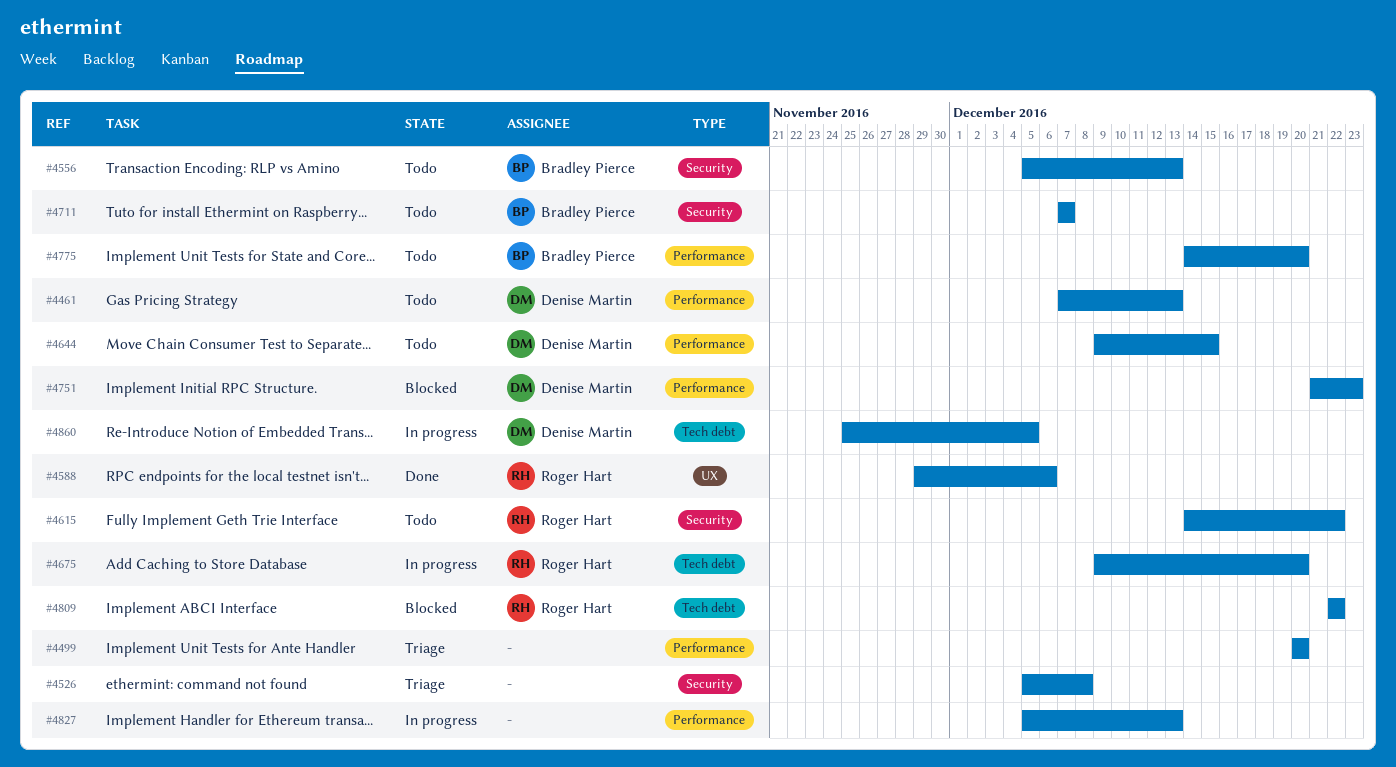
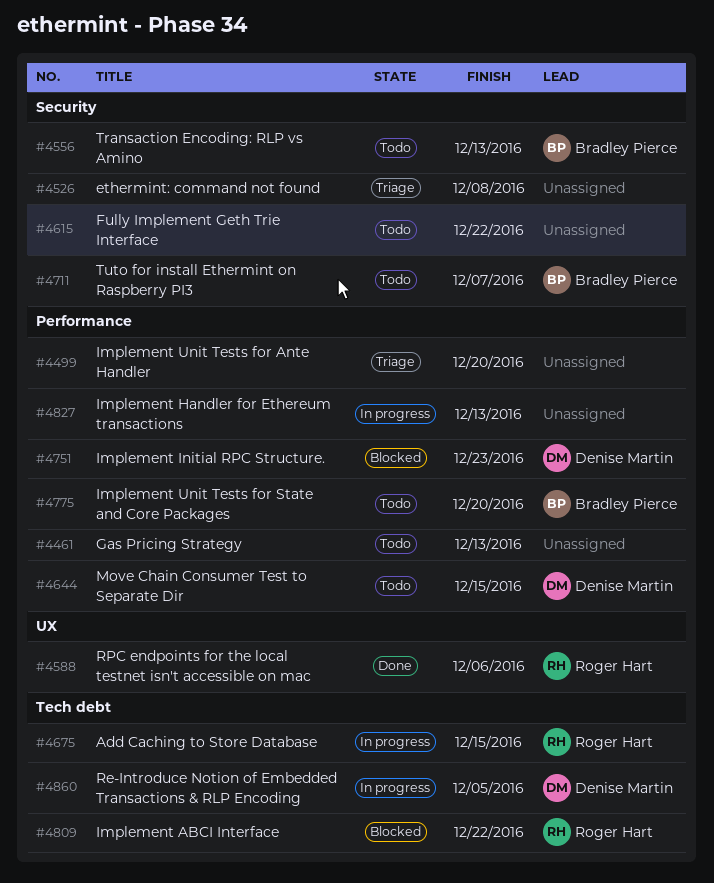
#4461, owner: Denise Martin -> none
#4615, owner: Roger Hart -> none
#4675, due: Dec 20 -> Dec 15

